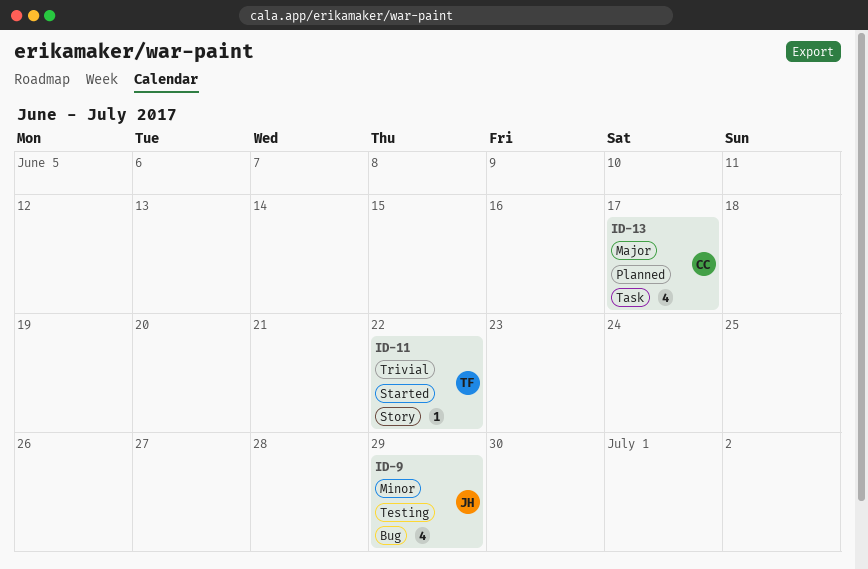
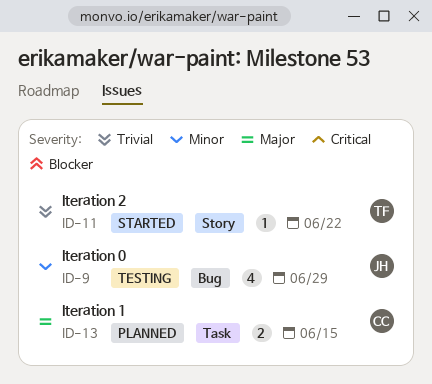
ID-13, estimate: 4 -> 2
ID-13, due: Jun 17 -> Jun 15

